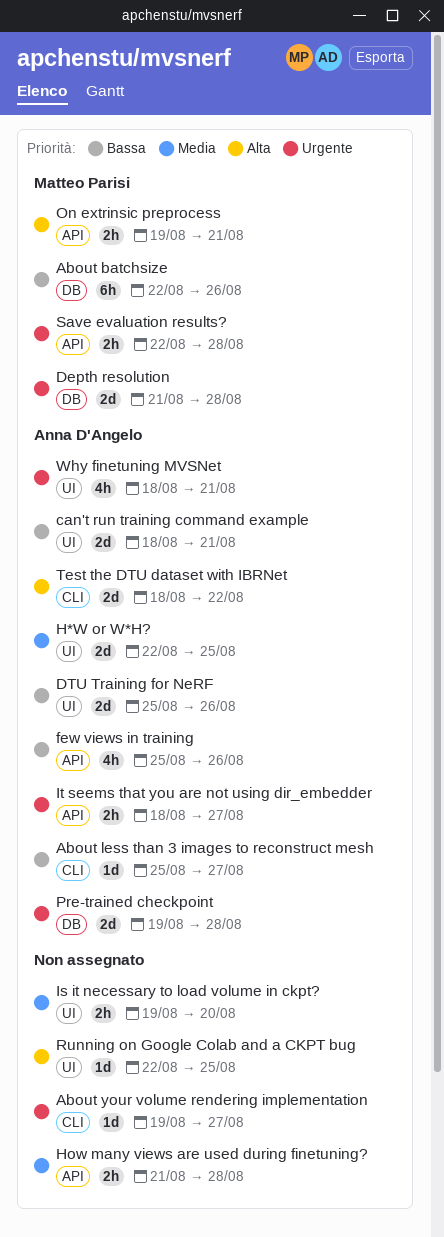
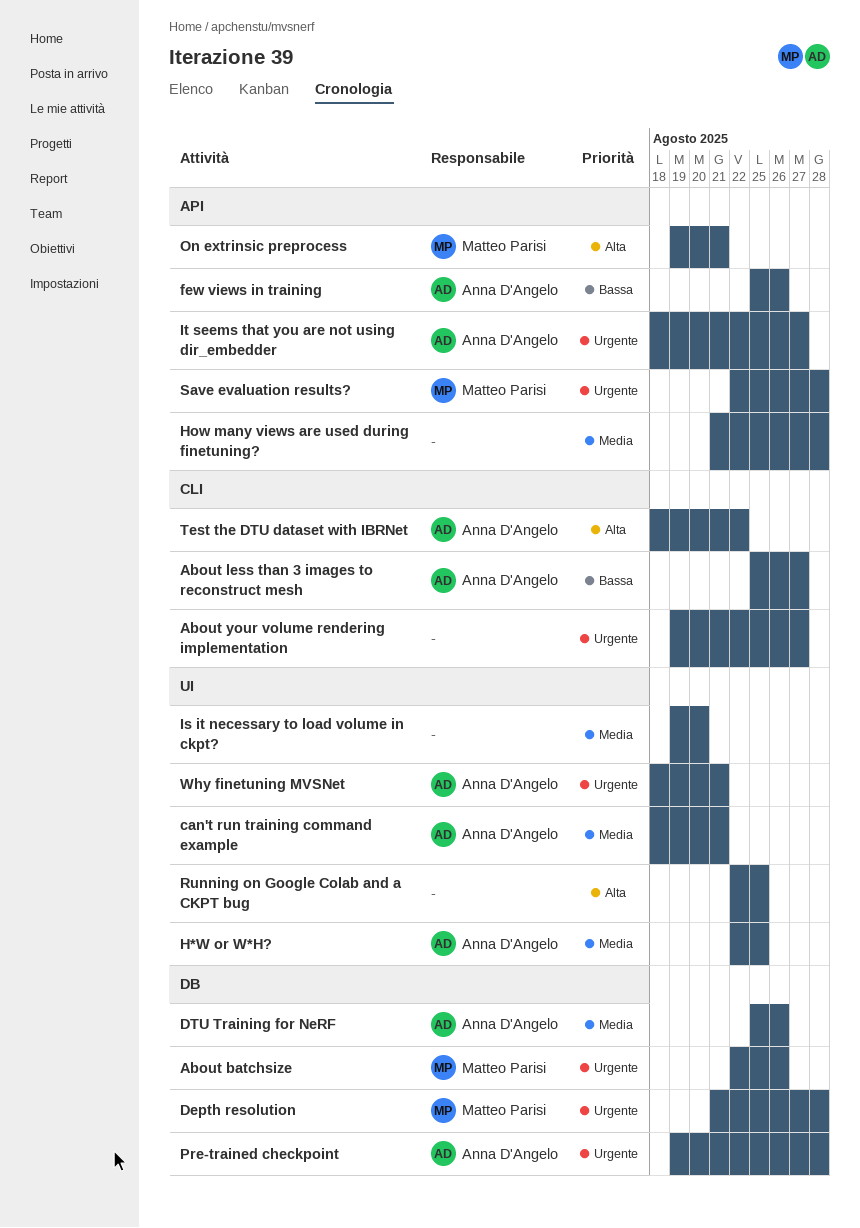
About batchsize, priority: Bassa -> Urgente
can't run training command example, priority: Bassa -> Media
DTU Training for NeRF, priority: Bassa -> Media
DTU Training for NeRF, label: UI -> DB

